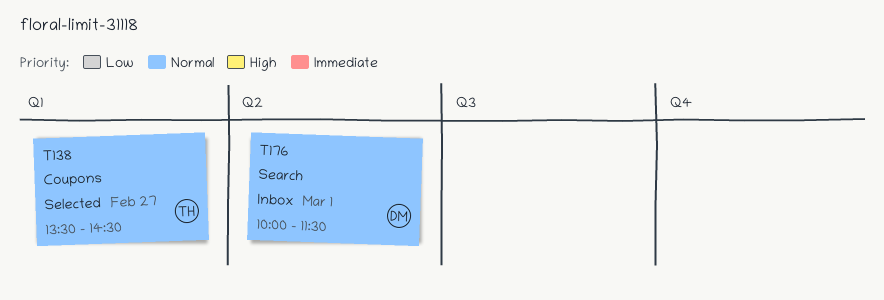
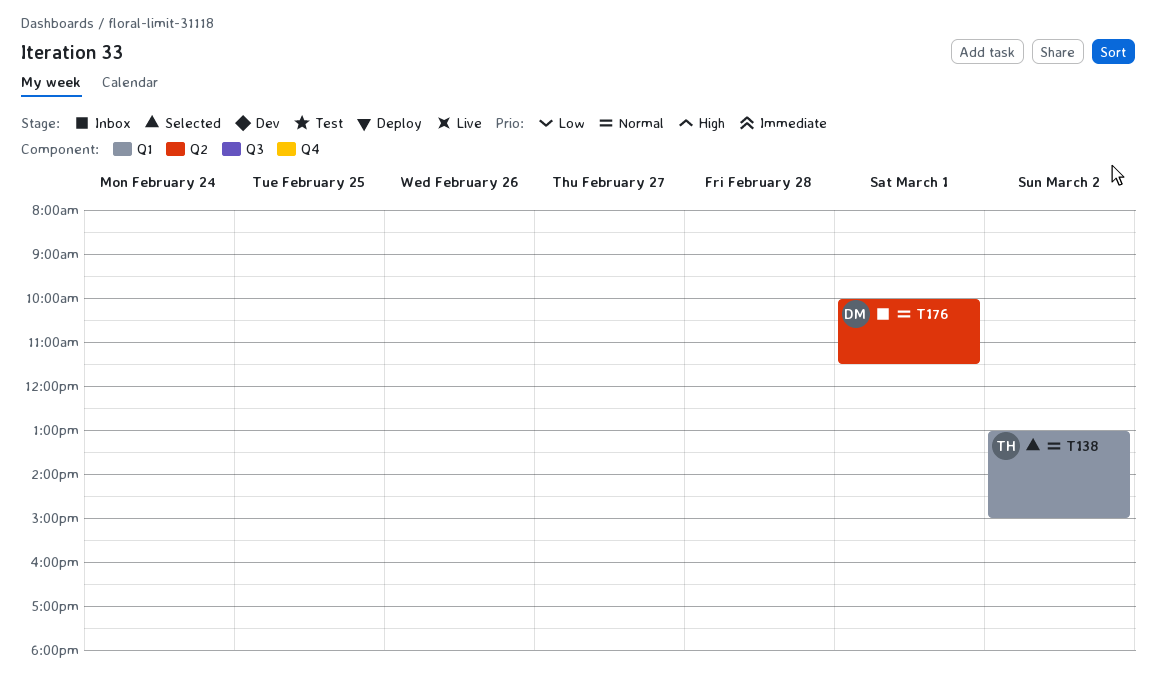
T138, day: Feb 27 -> Mar 2
T138, begins: 13:30 -> 13:00
T138, ends: 14:30 -> 15:00

